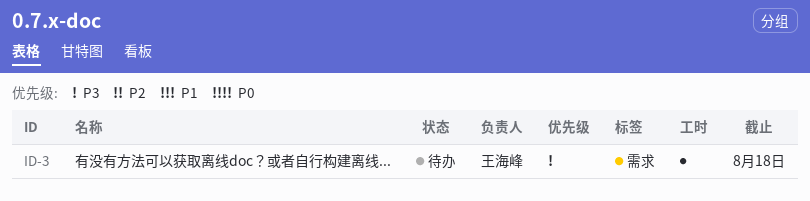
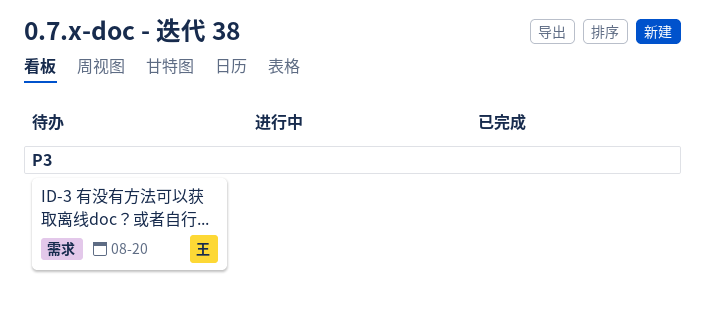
ID-3, due: Aug 18 -> Aug 20

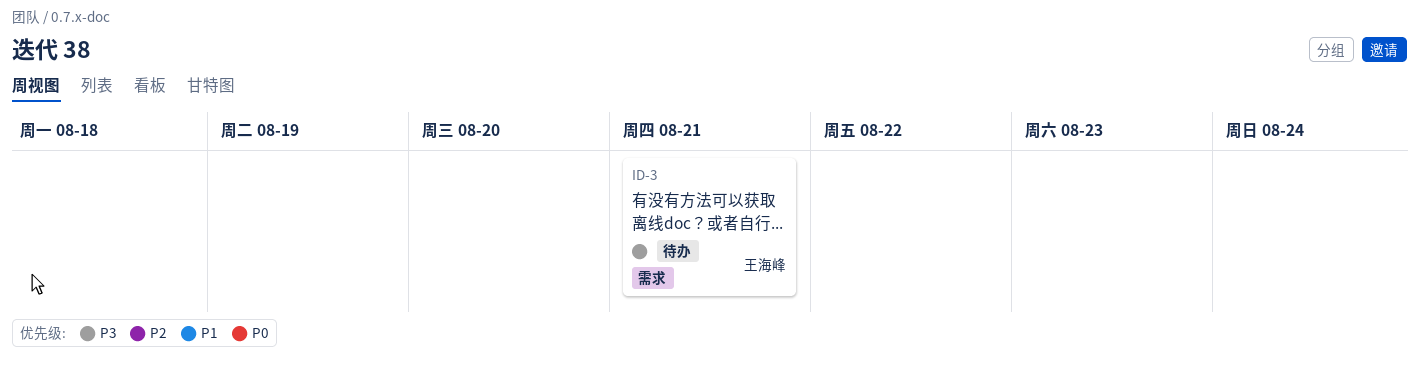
ID-3, due: Aug 20 -> Aug 21

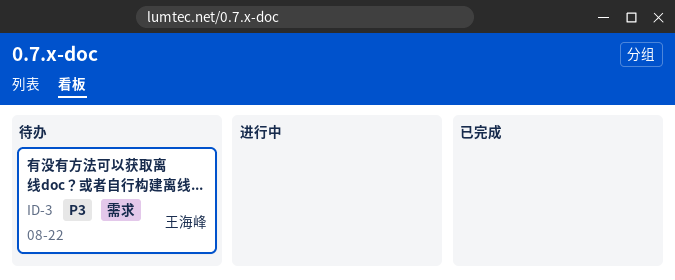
ID-3, due: Aug 21 -> Aug 22

